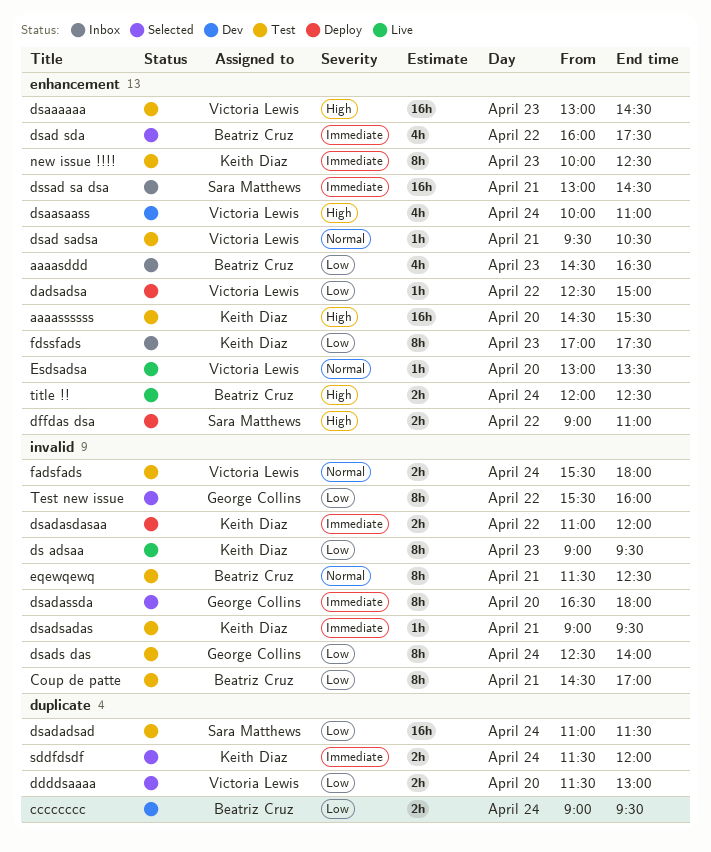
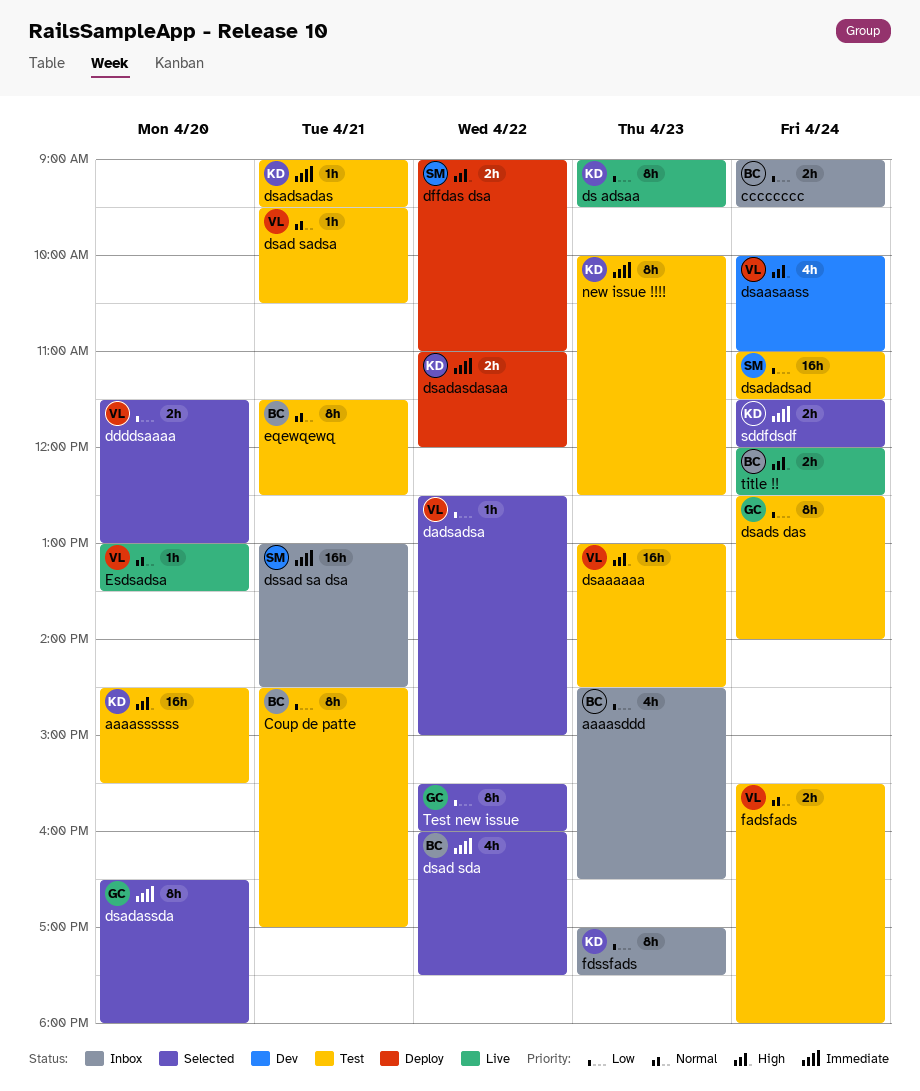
cccccccc, status: Dev -> Inbox
dadsadsa, status: Deploy -> Selected

